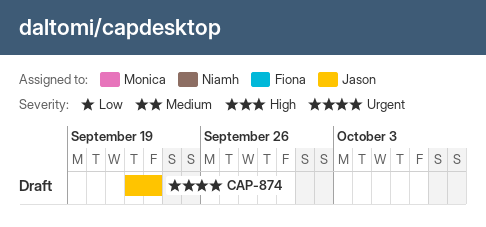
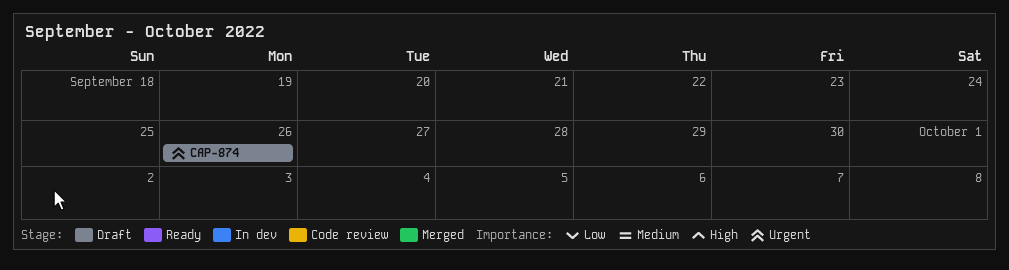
CAP-874, start: Sep 22 -> Sep 26
CAP-874, due: Sep 23 -> Sep 26

